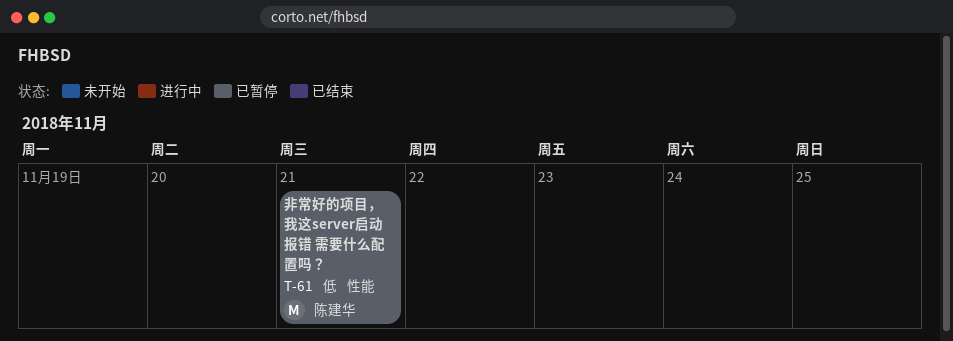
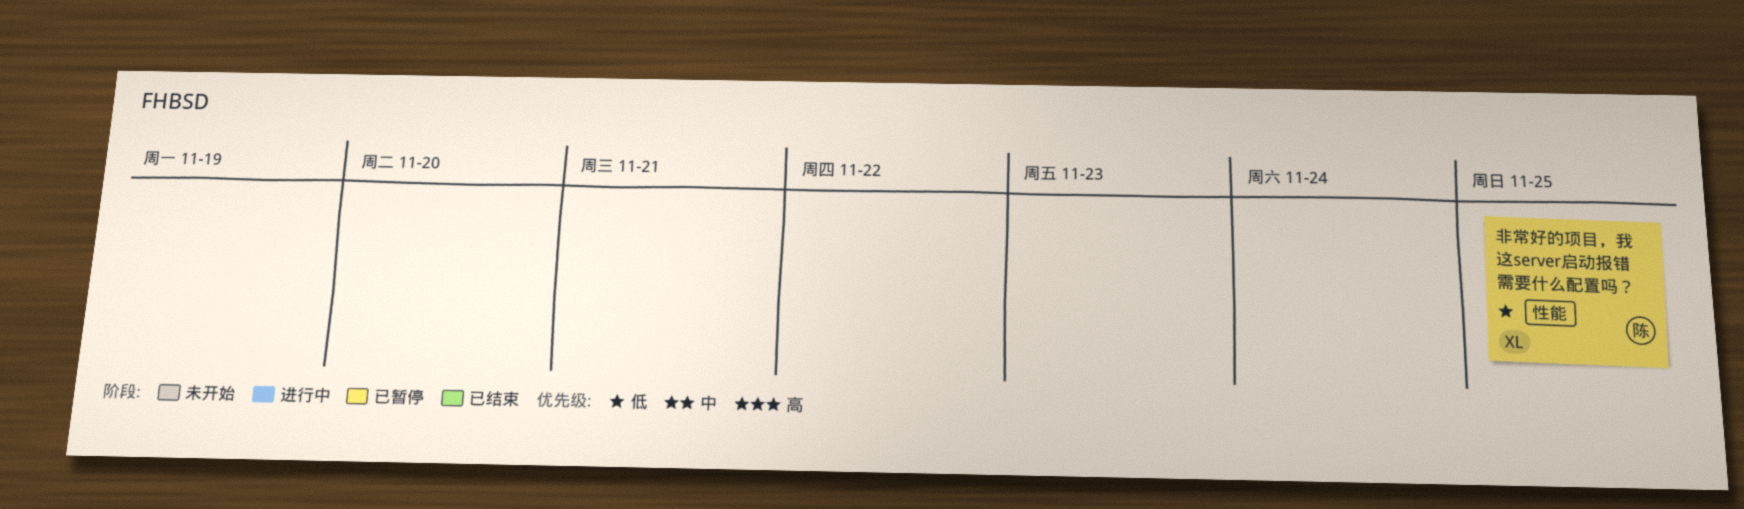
非常好的项目，我这server启动报错 需要什么配置吗？, estimate: M -> XL
非常好的项目，我这server启动报错 需要什么配置吗？, due: Nov 21 -> Nov 25

